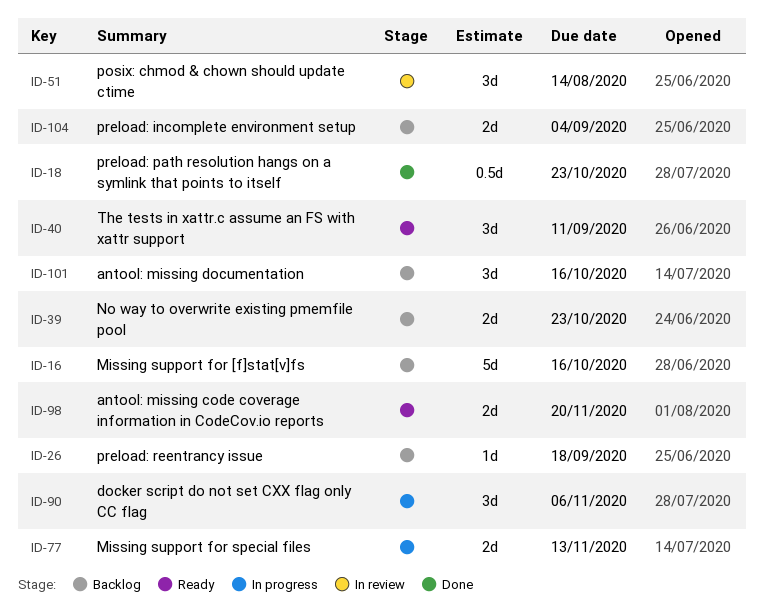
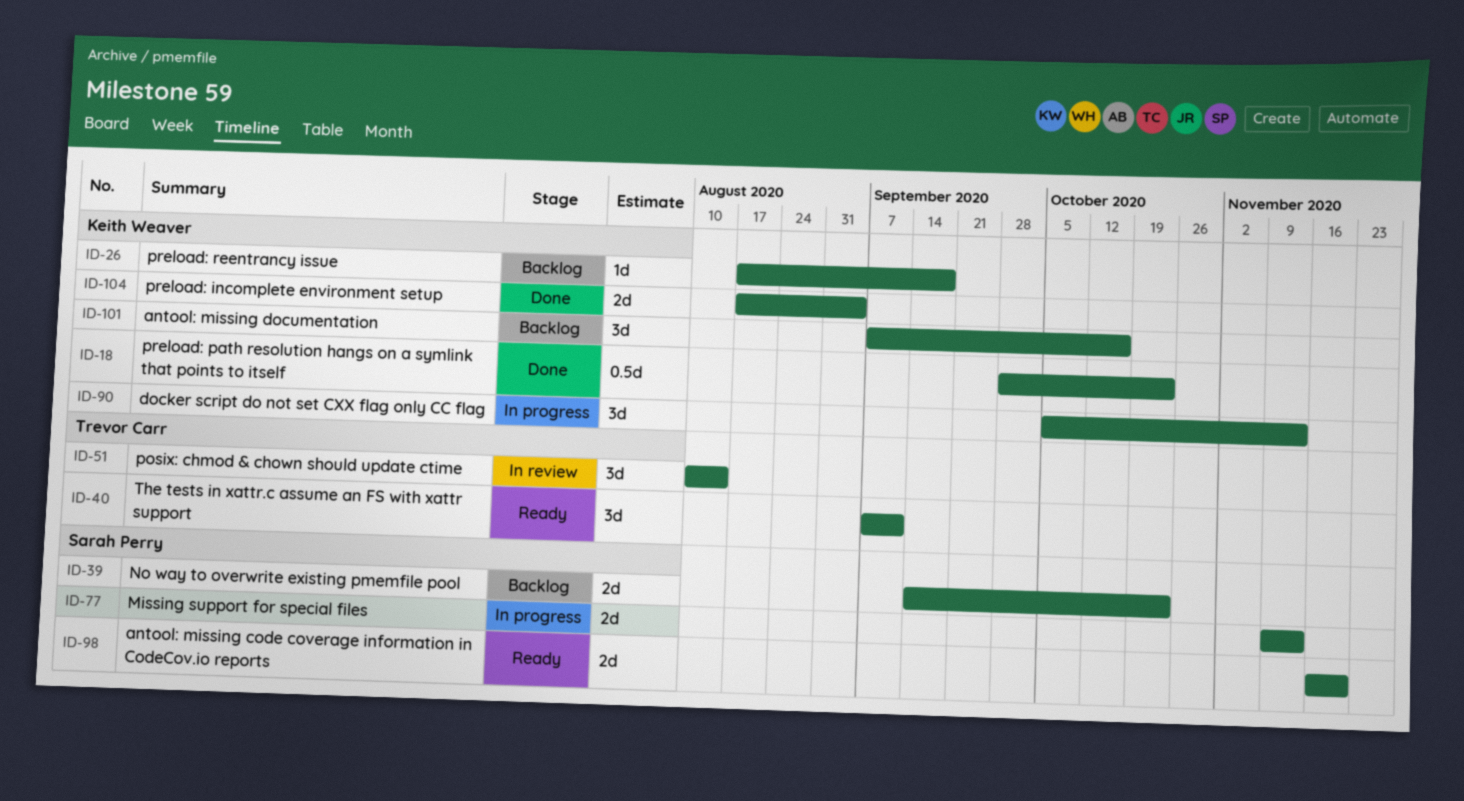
ID-16: present -> none
ID-90, due: Nov 6 -> Nov 13
ID-104, status: Backlog -> Done

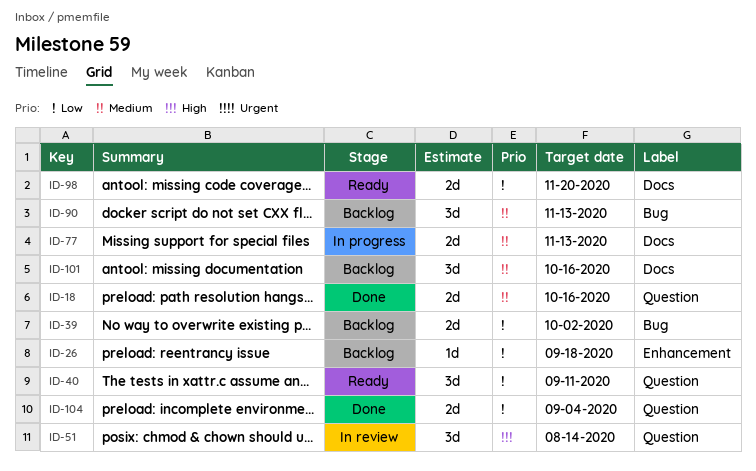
ID-18, estimate: 0.5d -> 2d
ID-18, due: Oct 23 -> Oct 16
ID-39, due: Oct 23 -> Oct 2
ID-90, status: In progress -> Backlog

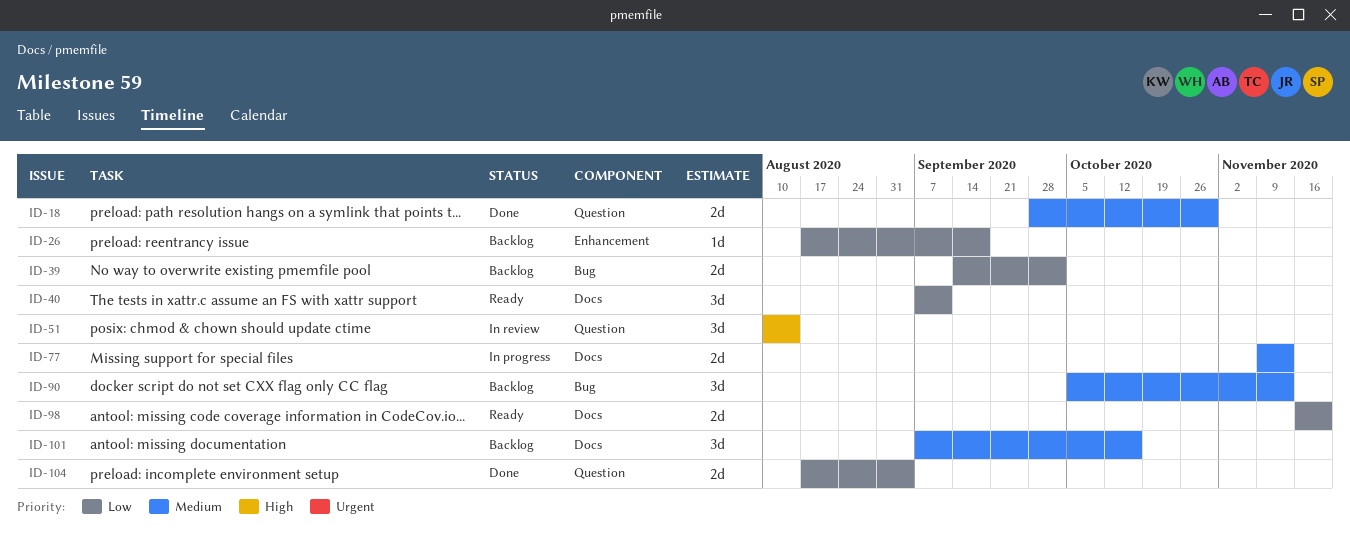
ID-18, due: Oct 16 -> Oct 30
ID-40, label: Question -> Docs

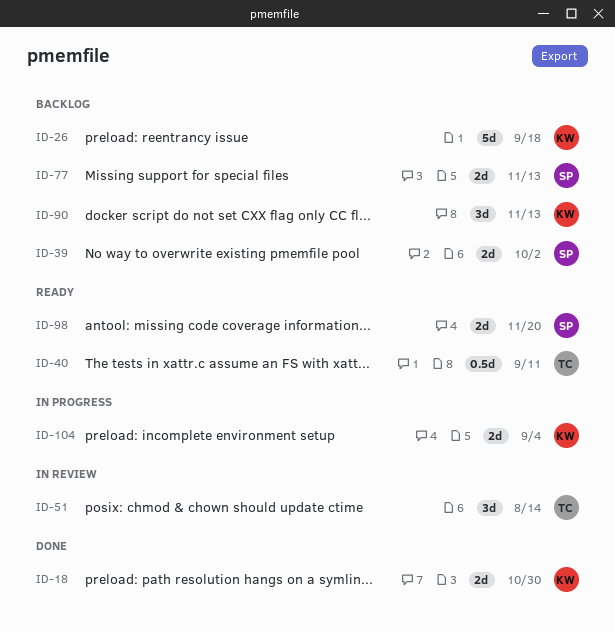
ID-26, estimate: 1d -> 5d
ID-40, estimate: 3d -> 0.5d
ID-77, status: In progress -> Backlog
ID-101: present -> none
ID-104, status: Done -> In progress

